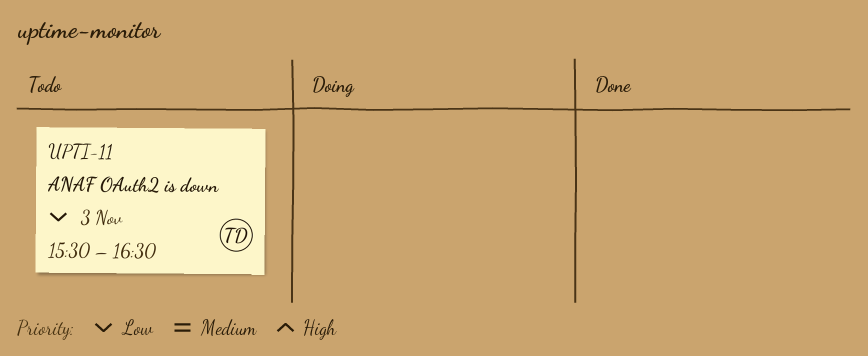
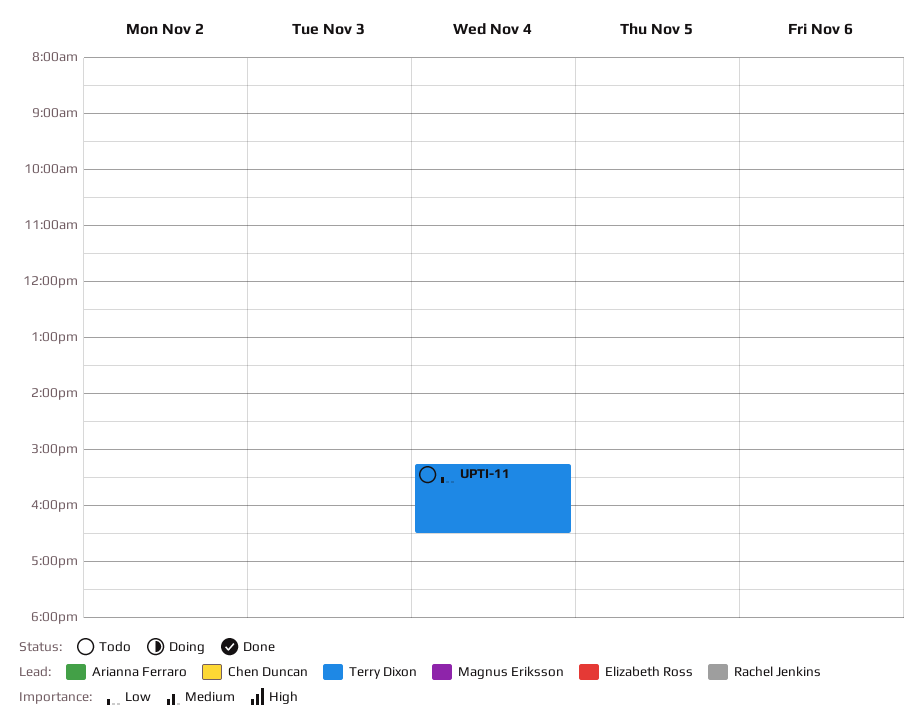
UPTI-11, day: Nov 3 -> Nov 4
UPTI-11, begins: 15:30 -> 15:15

